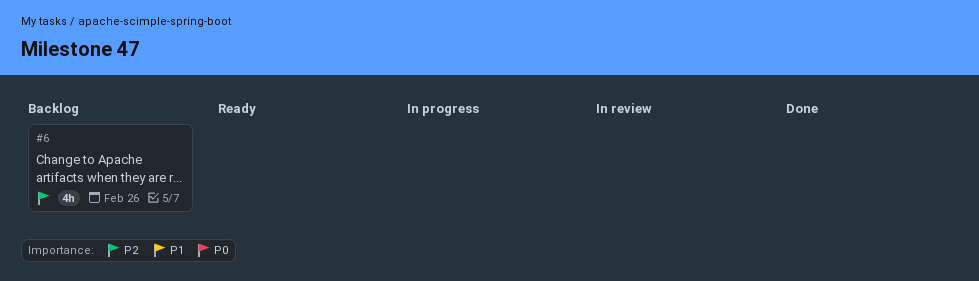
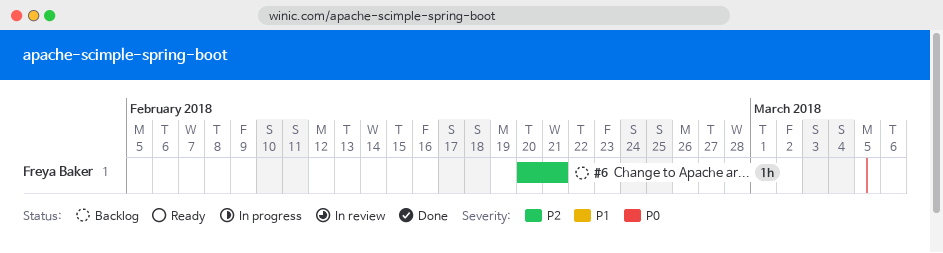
#6, estimate: 4h -> 1h
#6, due: Feb 26 -> Feb 21

